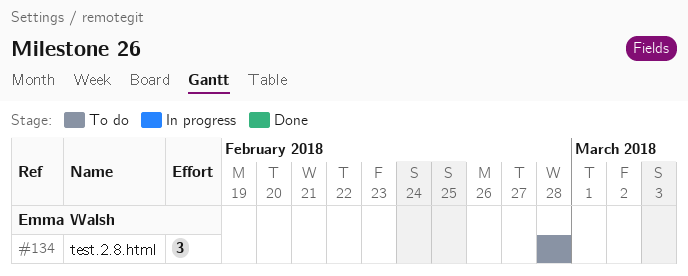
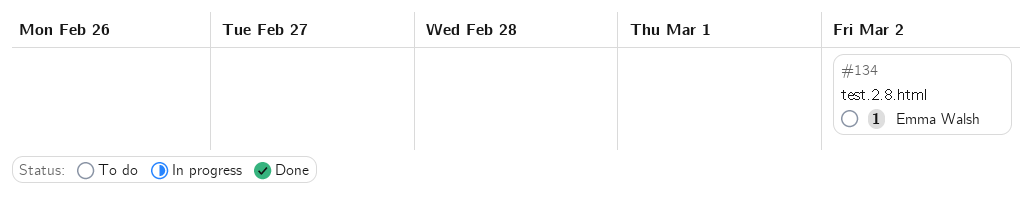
#134, estimate: 3 -> 1
#134, due: Feb 28 -> Mar 2

